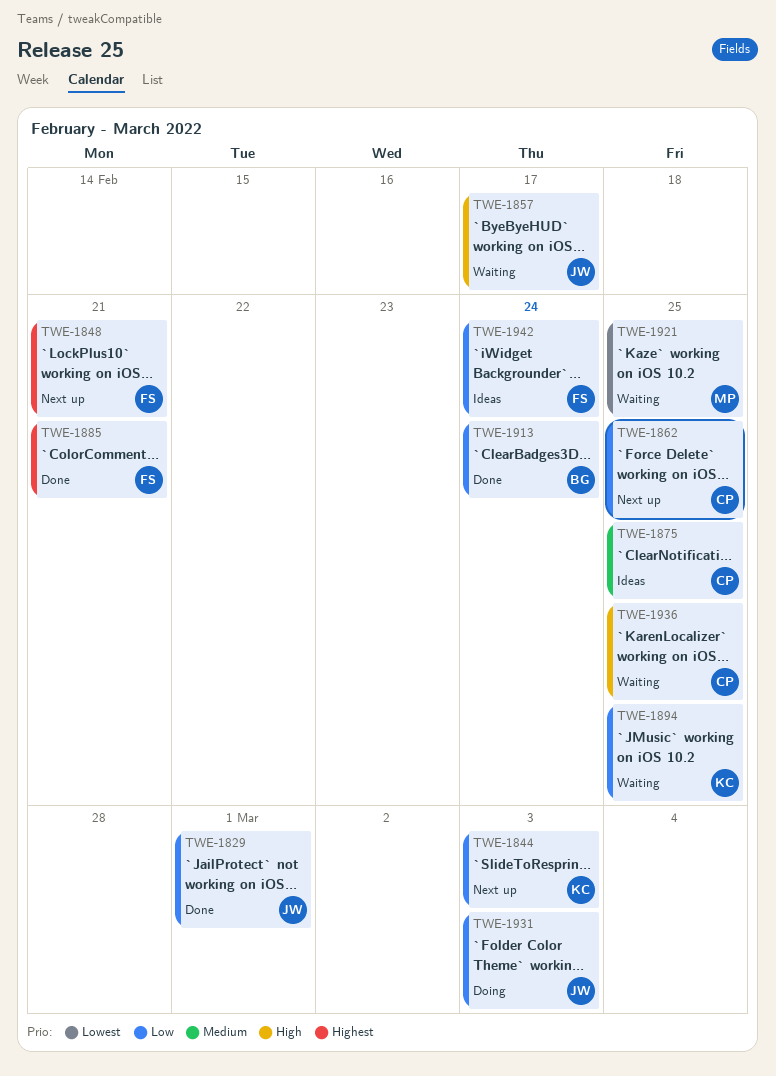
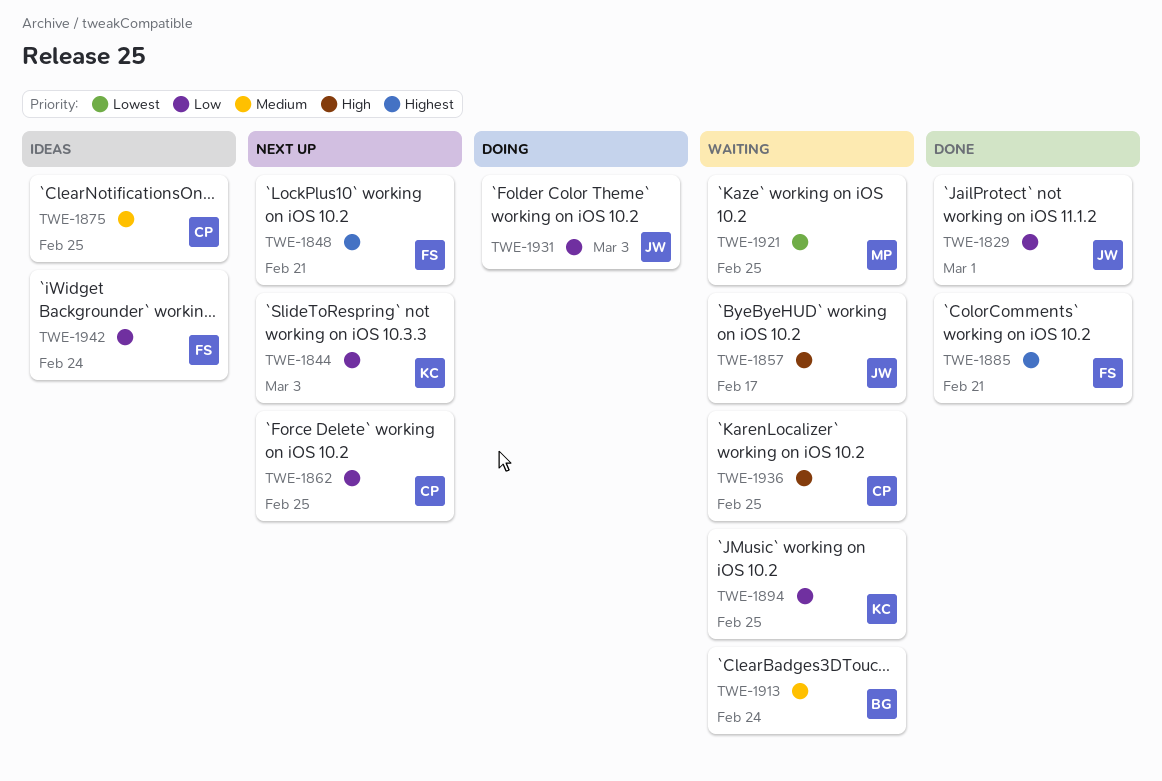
TWE-1913, status: Done -> Waiting
TWE-1913, priority: Low -> Medium

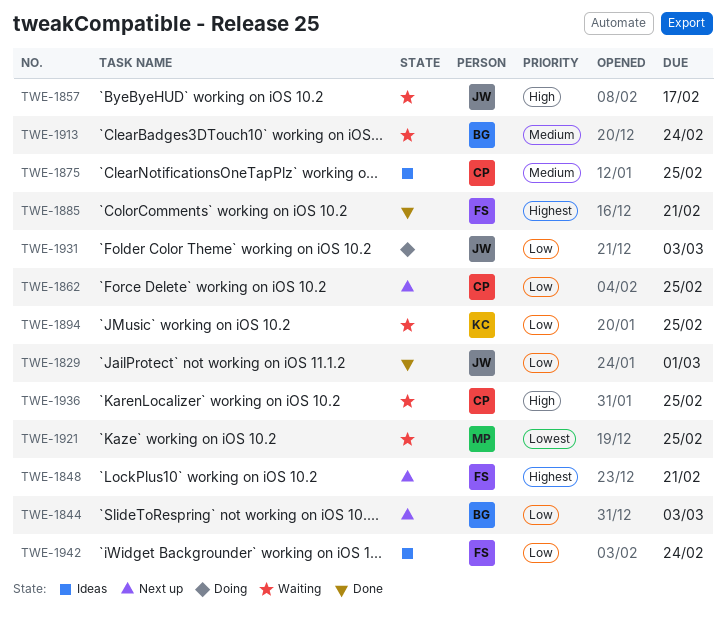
TWE-1844, owner: KC -> BG

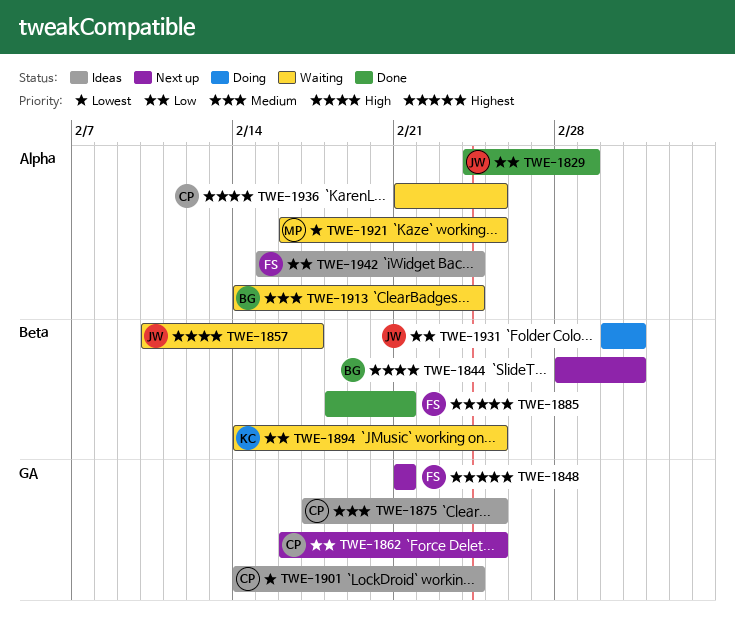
TWE-1844, priority: Low -> High
TWE-1901: none -> present

